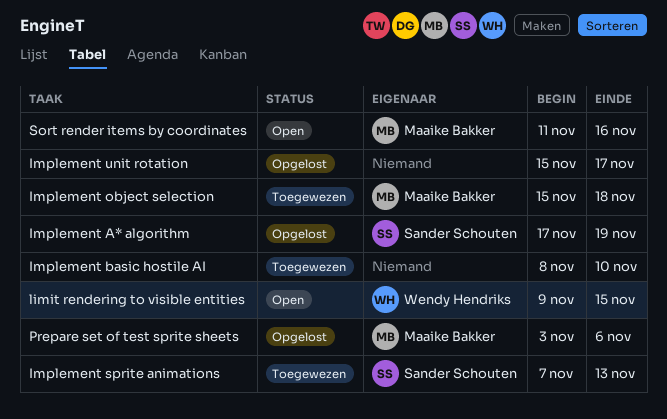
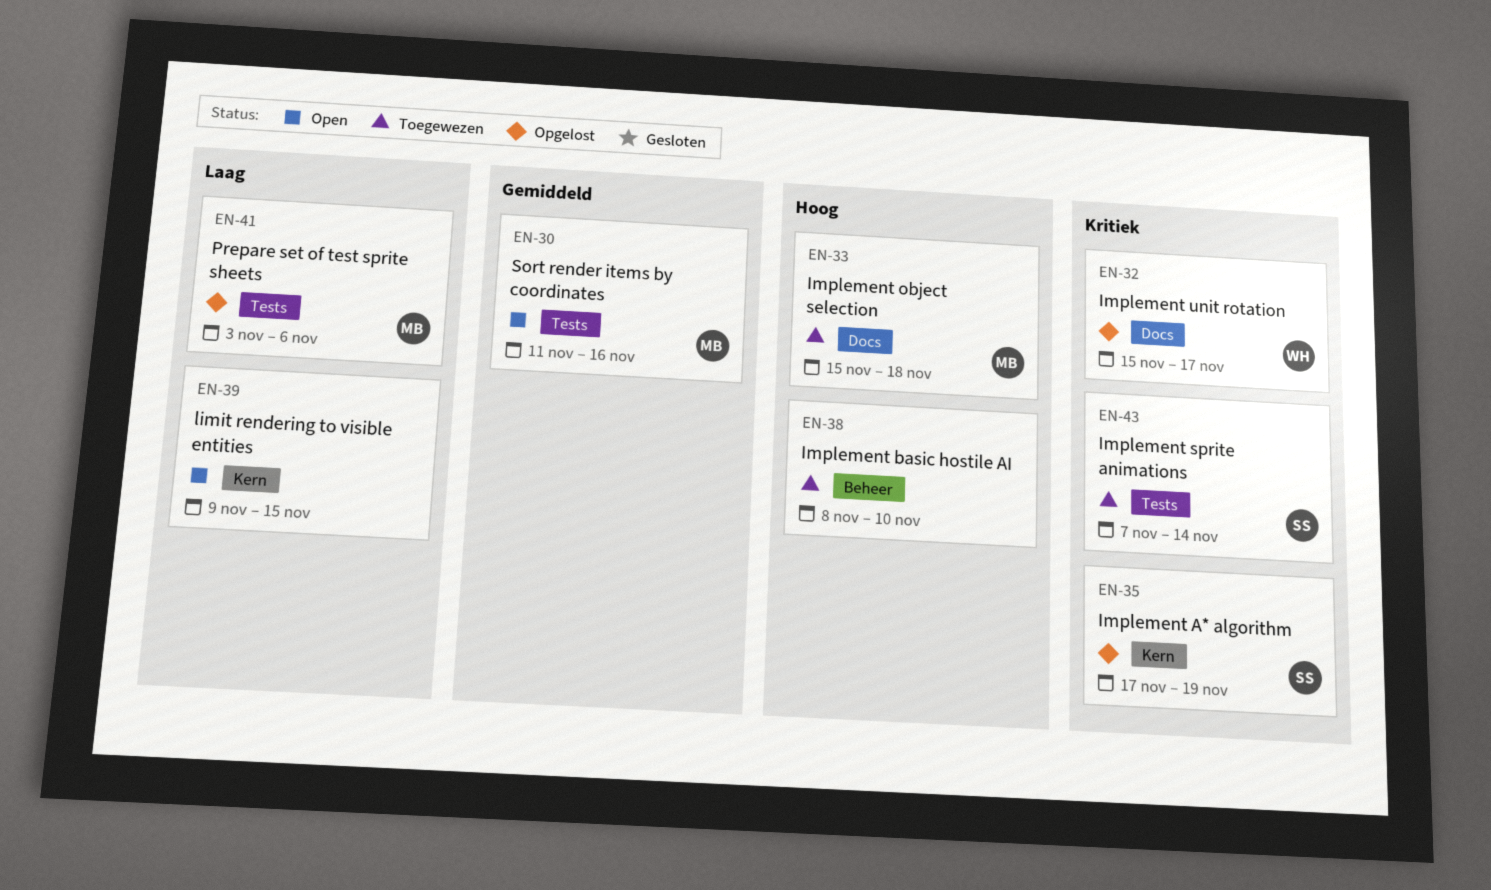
Implement sprite animations, due: Nov 13 -> Nov 14
Implement unit rotation, owner: none -> Wendy Hendriks
limit rendering to visible entities, owner: Wendy Hendriks -> none

